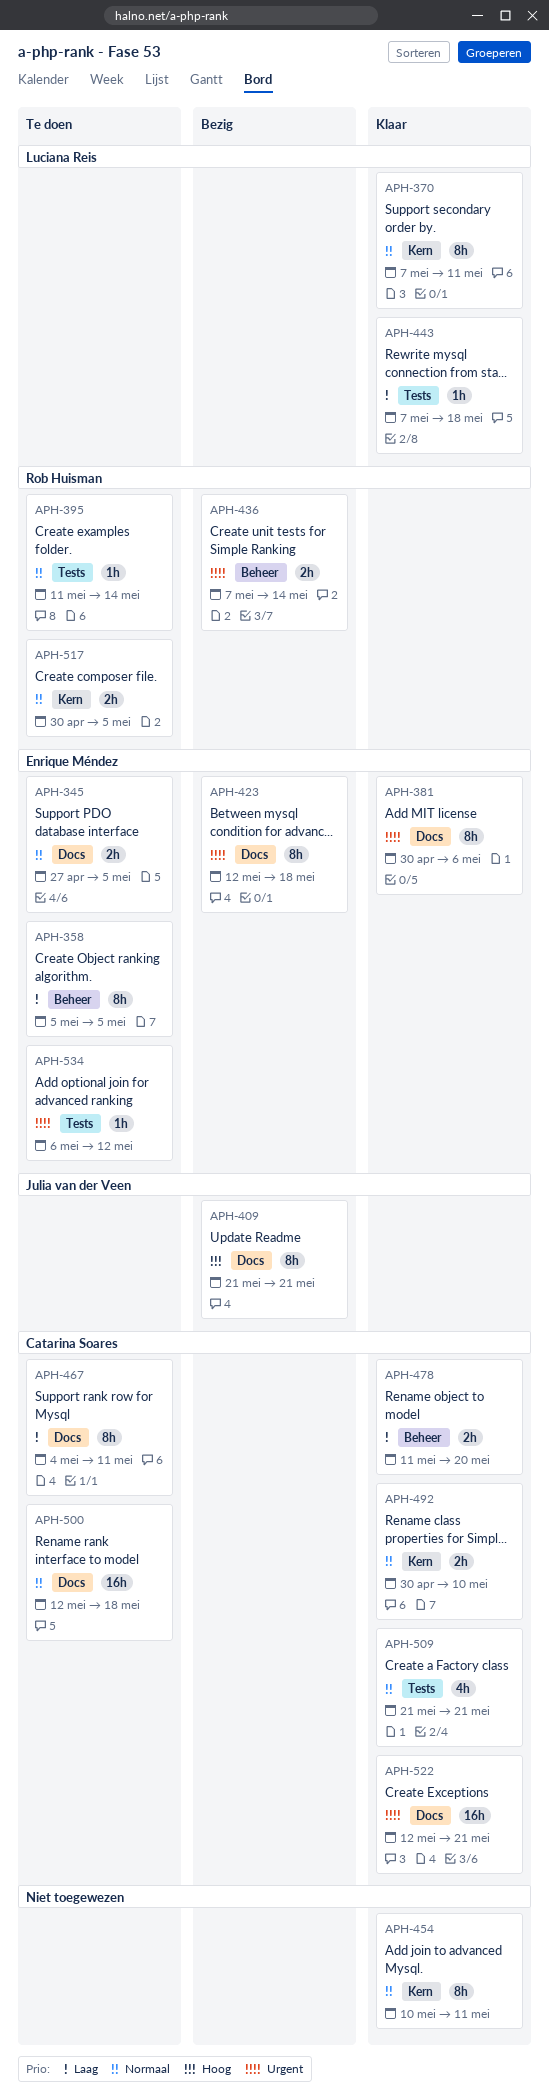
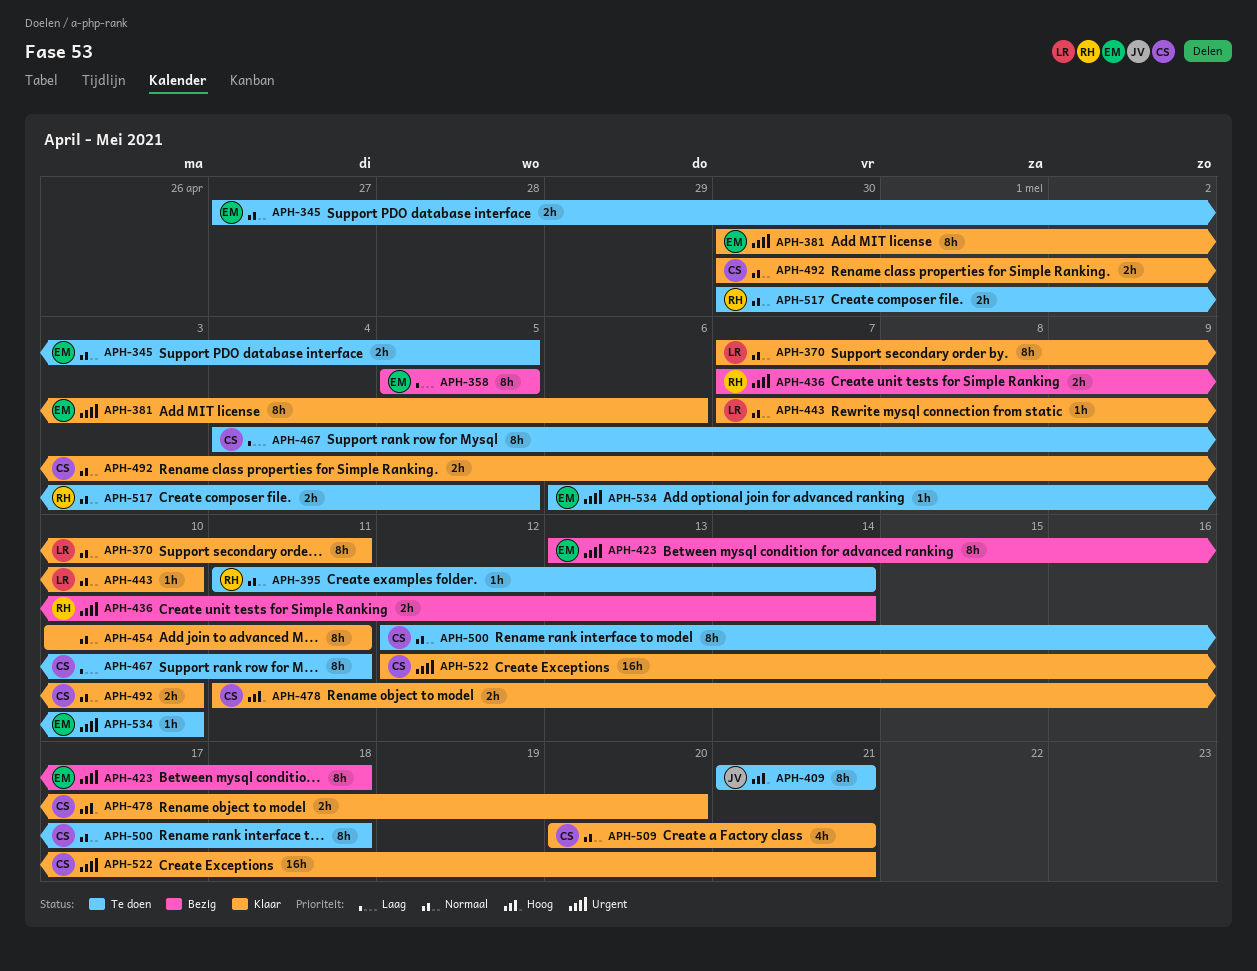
APH-358, status: Te doen -> Bezig
APH-409, status: Bezig -> Te doen
APH-423, start: May 12 -> May 13
APH-443, priority: Laag -> Normaal
APH-443, due: May 18 -> May 10
APH-478, priority: Laag -> Hoog
APH-500, estimate: 16h -> 8h
APH-509, start: May 21 -> May 20
APH-534, due: May 12 -> May 10

